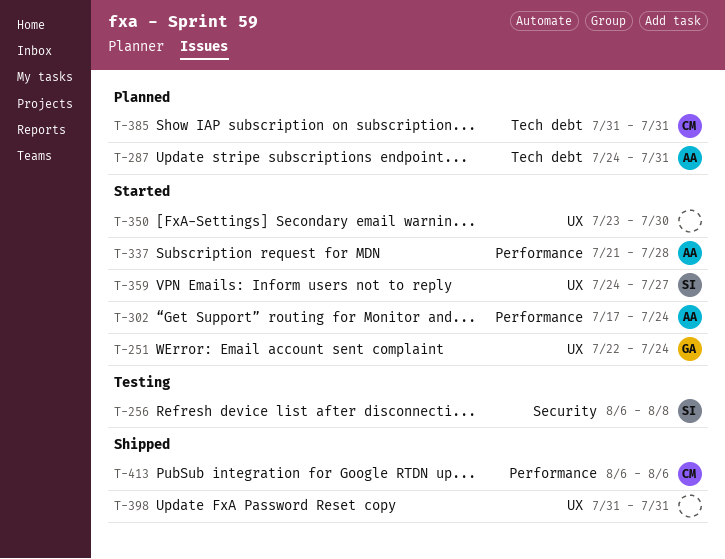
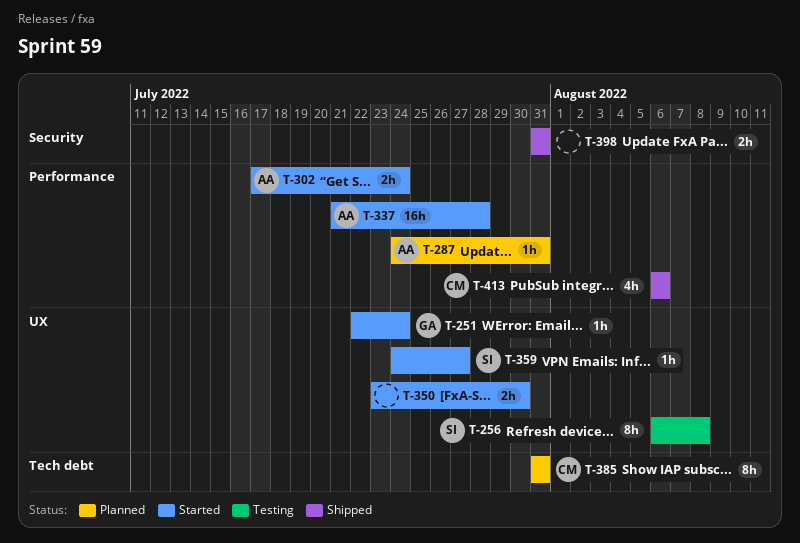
T-256, label: Security -> UX
T-287, label: Tech debt -> Performance
T-398, label: UX -> Security

